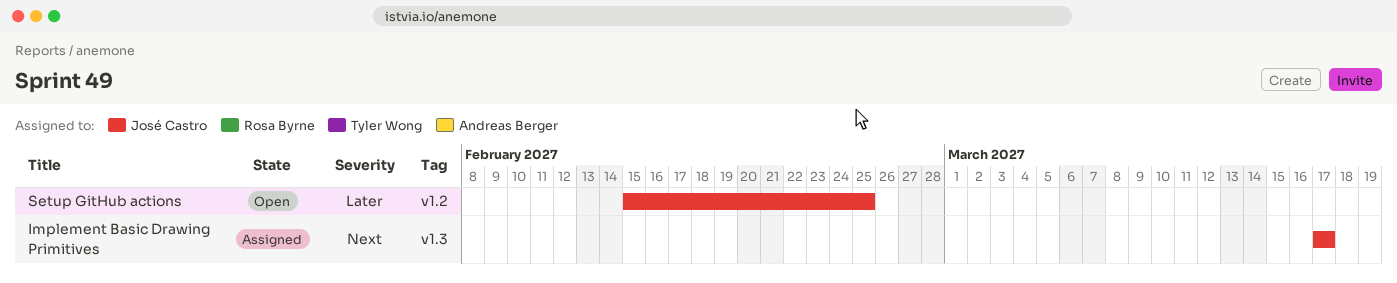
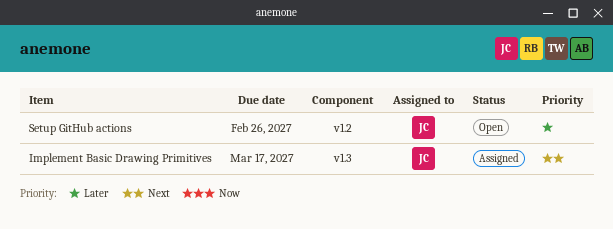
Setup GitHub actions, due: Feb 25 -> Feb 26

